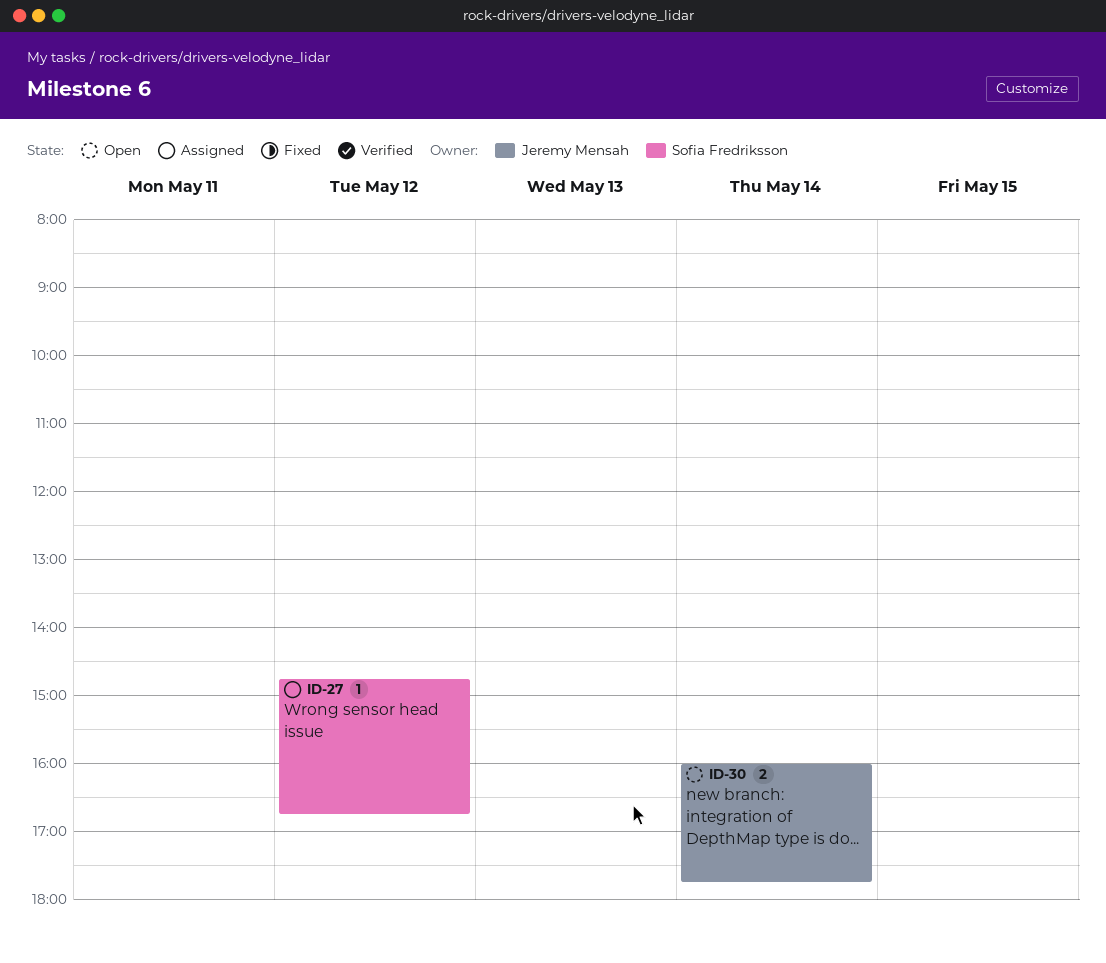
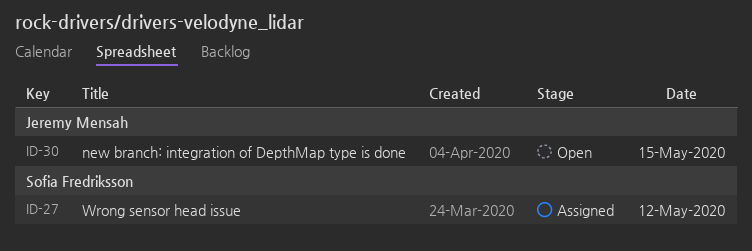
ID-30, day: May 14 -> May 15

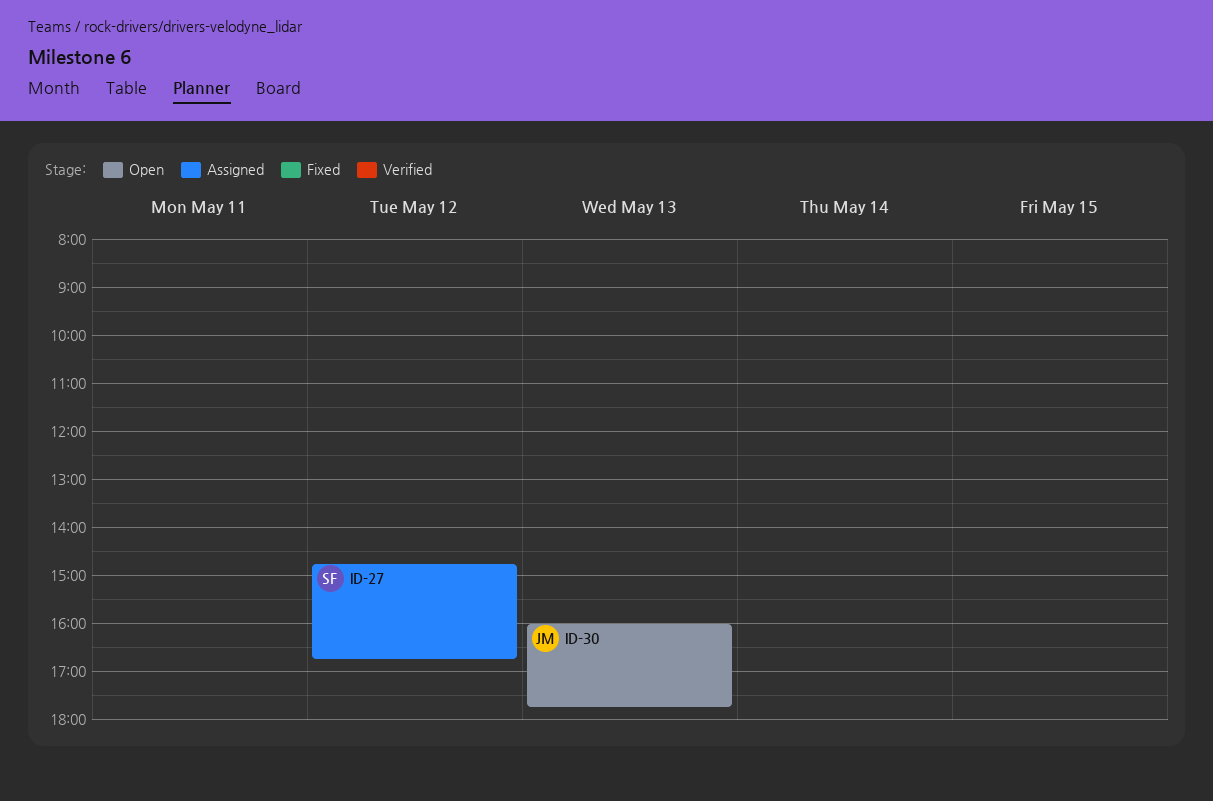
ID-30, day: May 15 -> May 13

